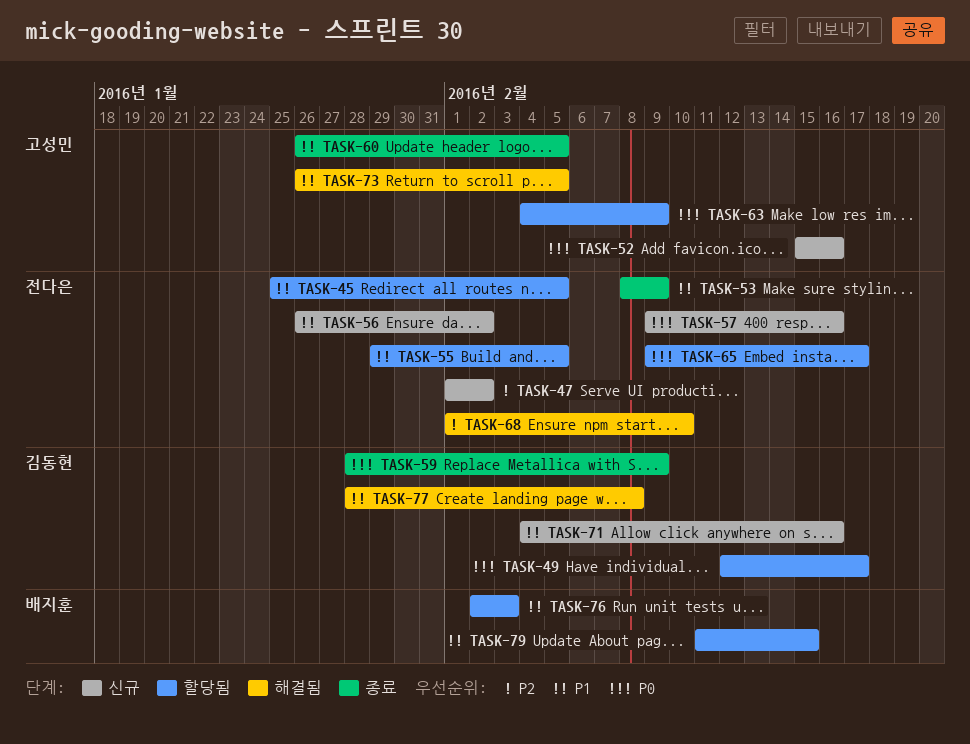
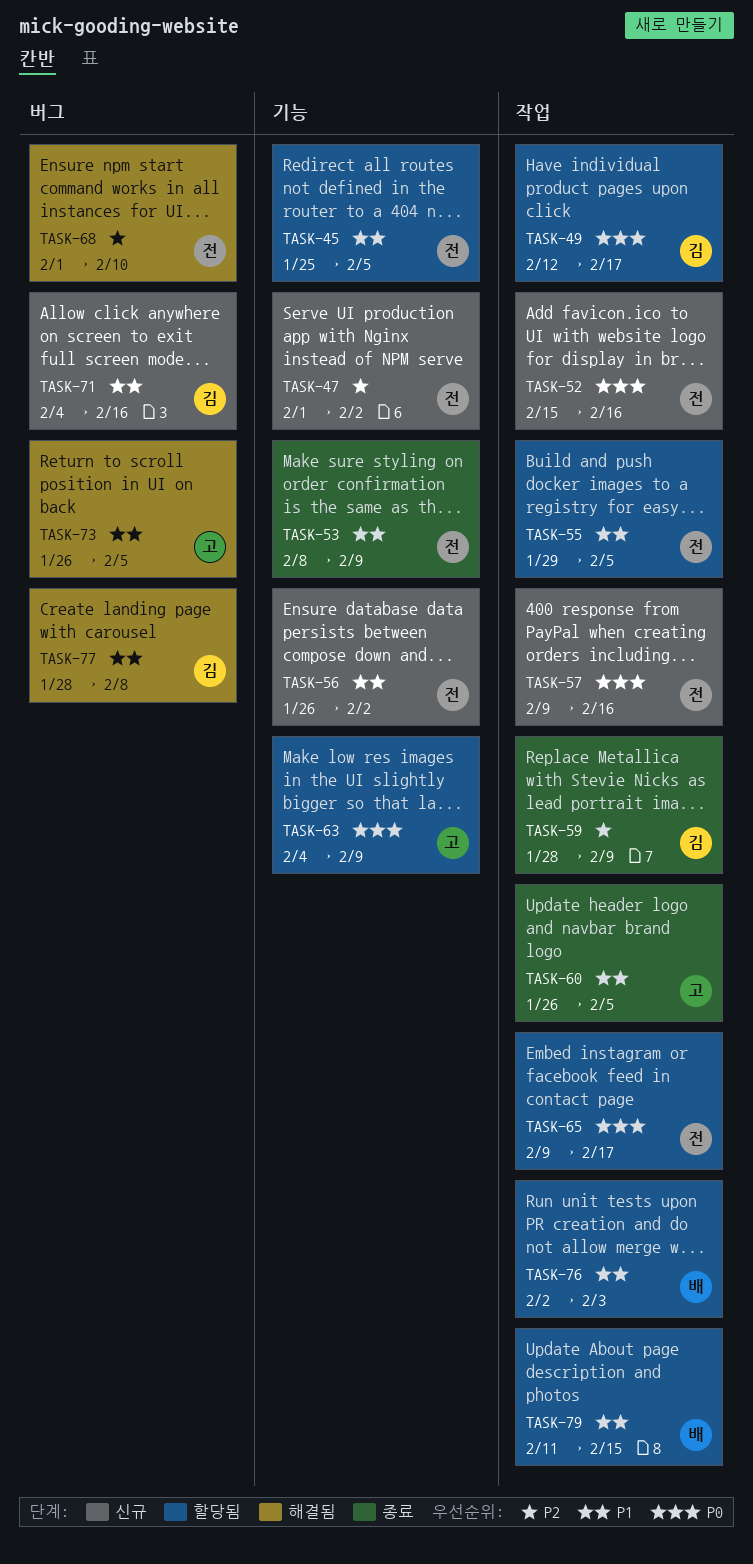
TASK-52, owner: 고성민 -> 전다은
TASK-59, priority: P0 -> P2

